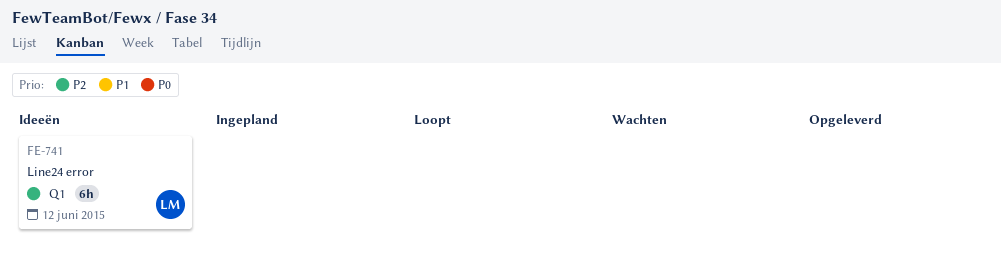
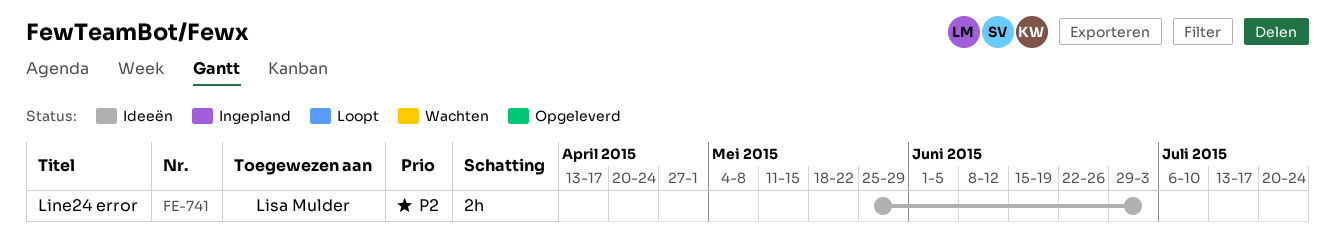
FE-741, estimate: 6h -> 2h
FE-741, due: Jun 12 -> Jul 3

